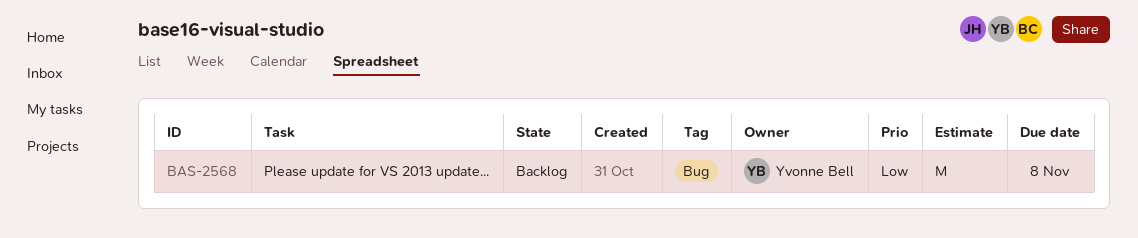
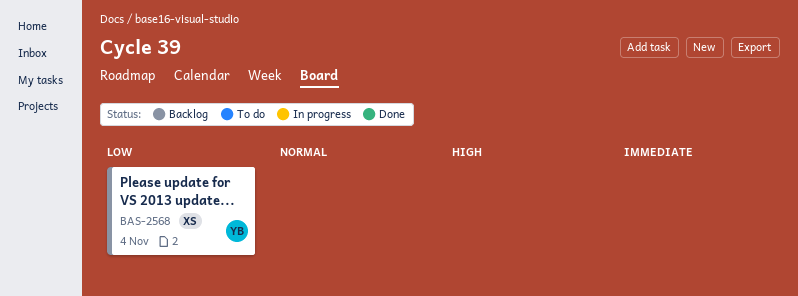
BAS-2568, estimate: M -> XS
BAS-2568, due: Nov 8 -> Nov 4

